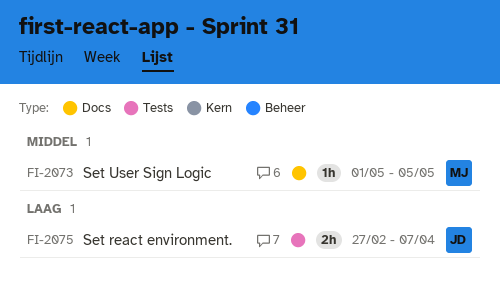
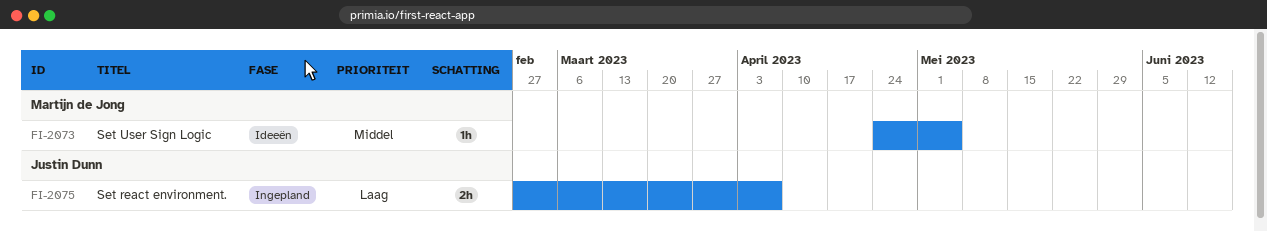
FI-2073, start: May 1 -> Apr 24

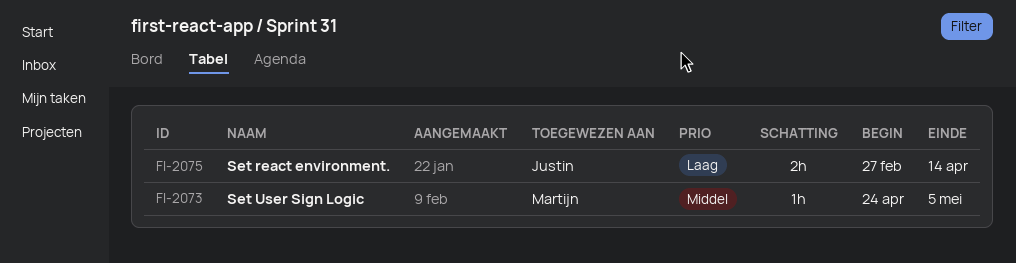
FI-2075, due: Apr 7 -> Apr 14

